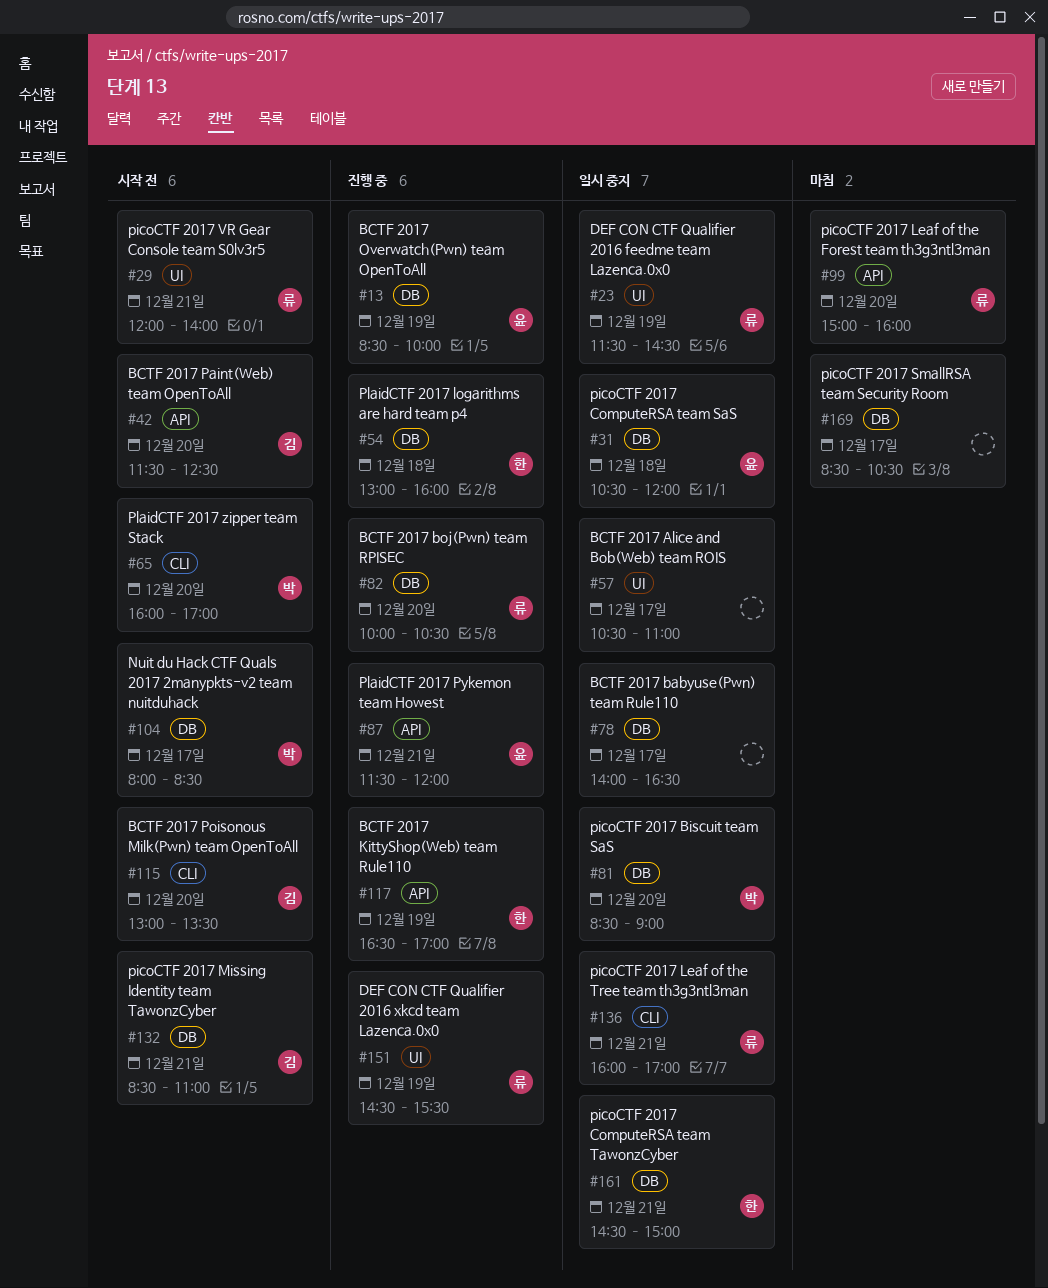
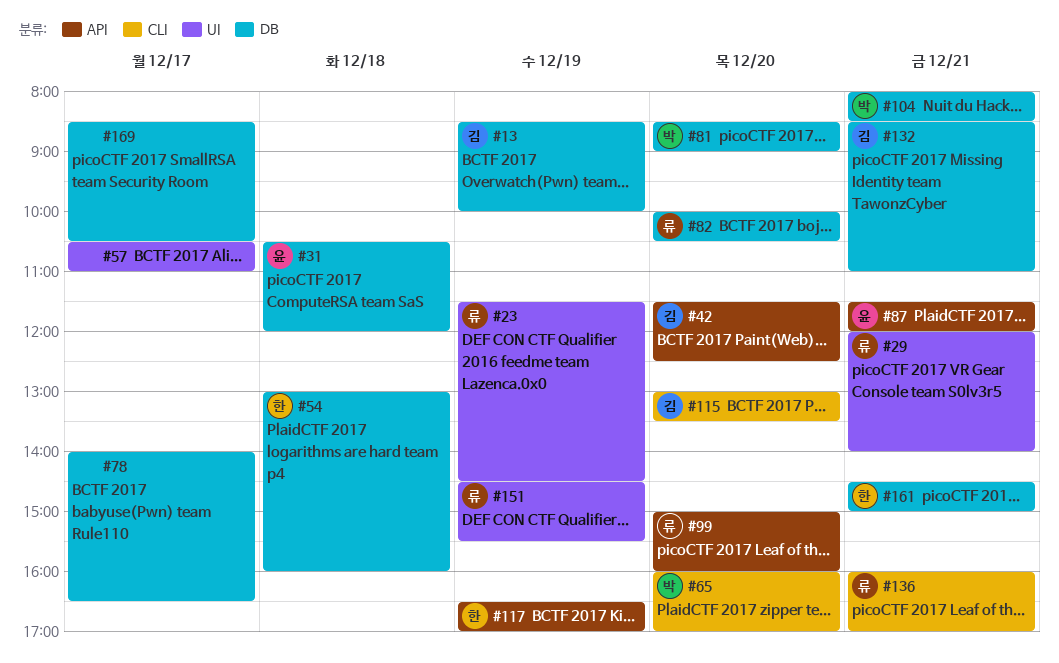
#13, owner: 윤 -> 김
#104, day: Dec 17 -> Dec 21

